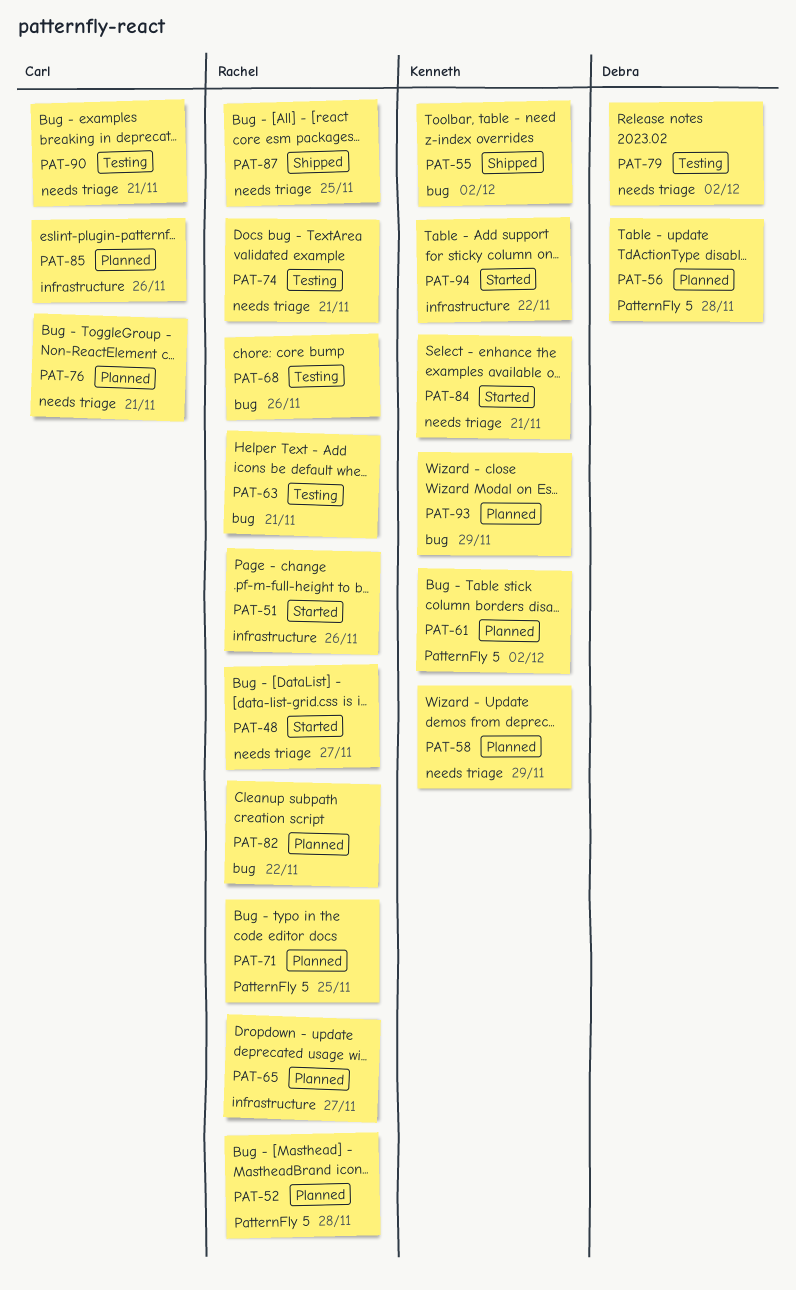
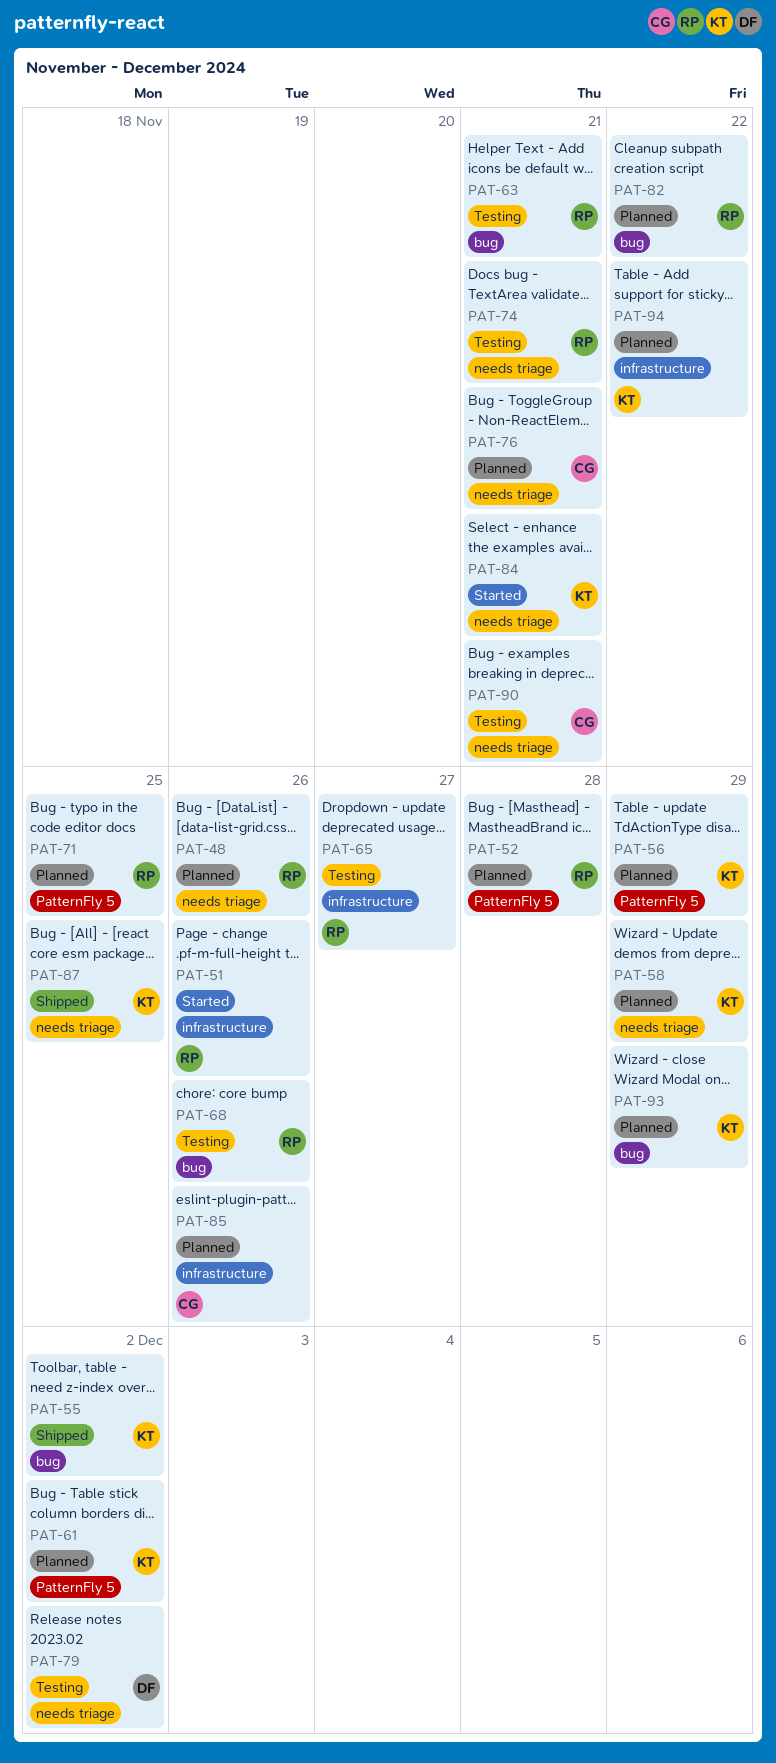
PAT-48, status: Started -> Planned
PAT-48, due: Nov 27 -> Nov 26
PAT-56, owner: Debra -> Kenneth
PAT-56, due: Nov 28 -> Nov 29
PAT-65, status: Planned -> Testing
PAT-87, owner: Rachel -> Kenneth
PAT-94, status: Started -> Planned

